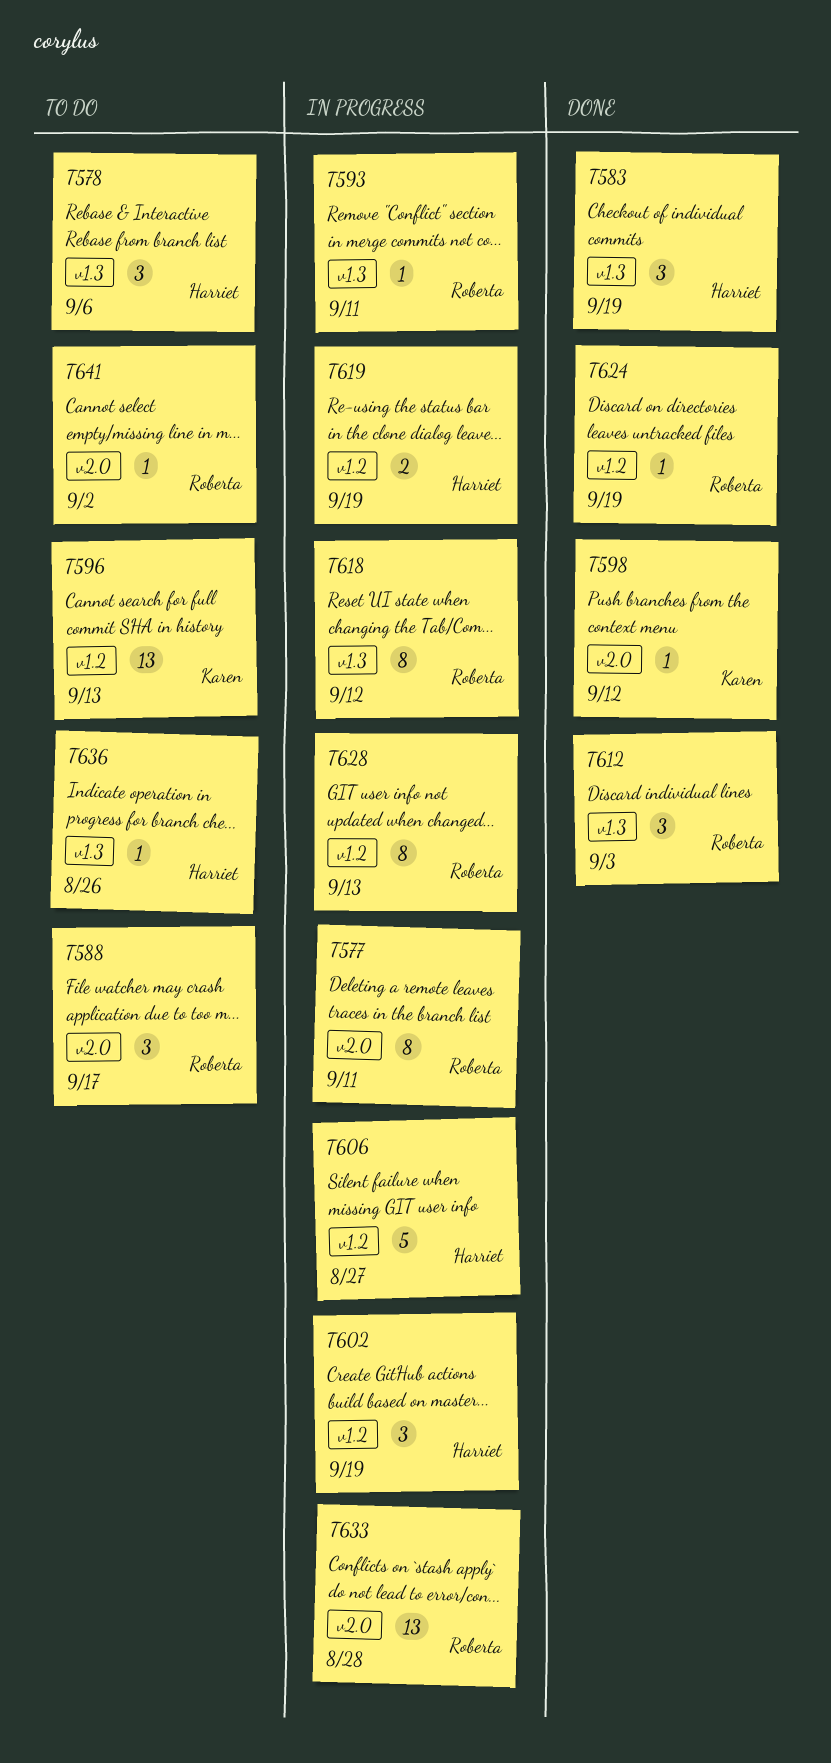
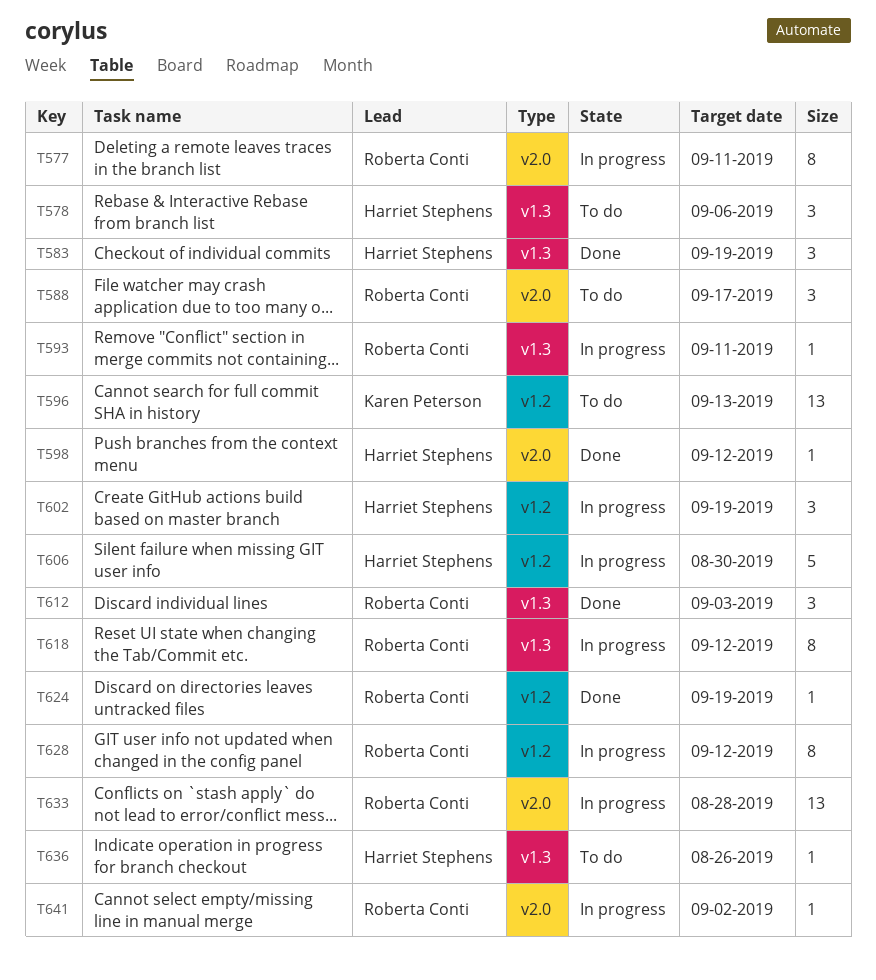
T598, owner: Karen Peterson -> Harriet Stephens
T606, due: Aug 27 -> Aug 30
T619: present -> none
T628, due: Sep 13 -> Sep 12
T641, status: To do -> In progress

